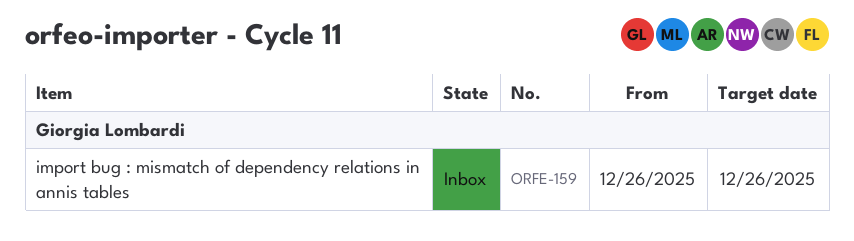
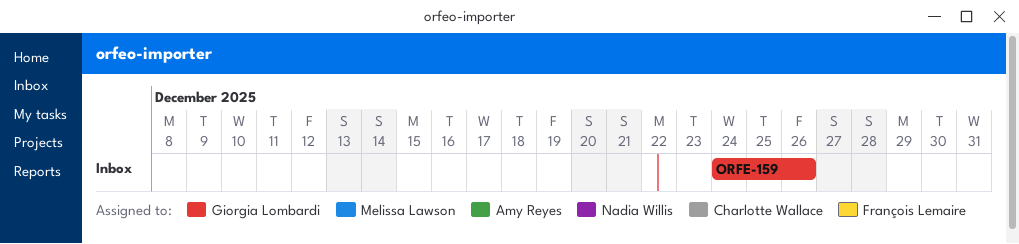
ORFE-159, start: Dec 26 -> Dec 24

